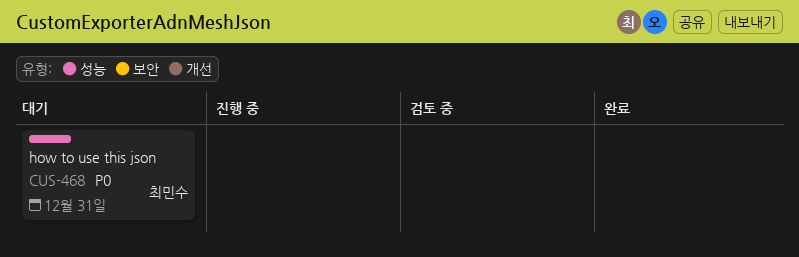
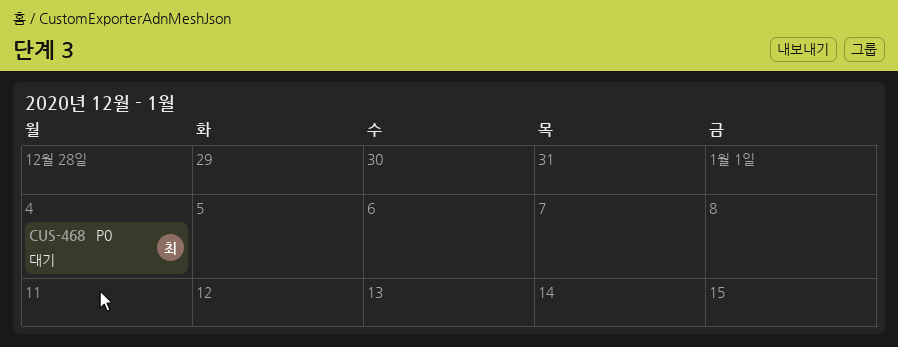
CUS-468, due: Dec 31 -> Jan 4

